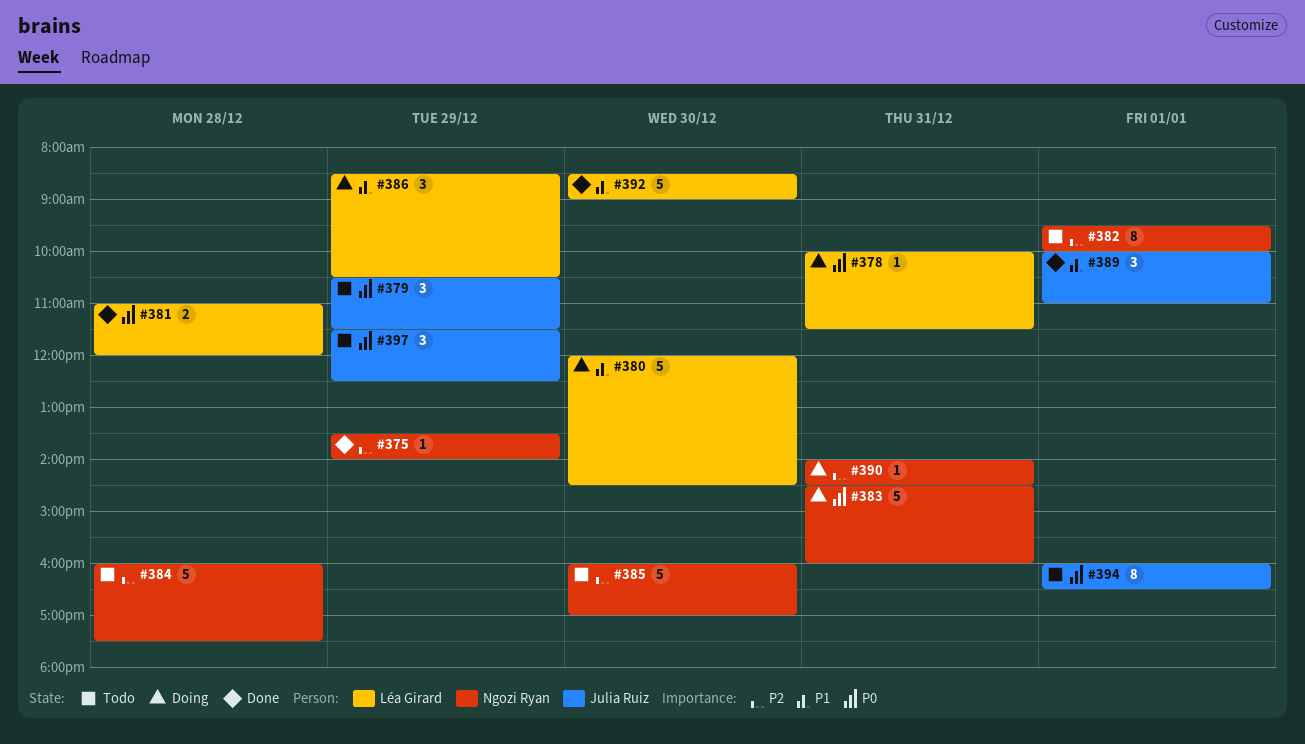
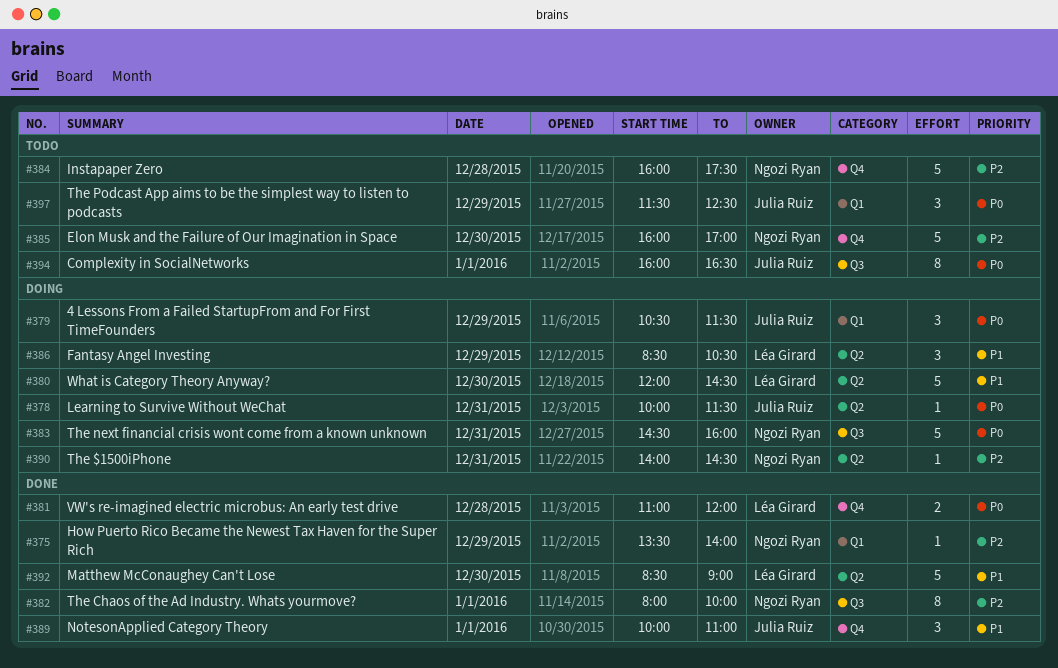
#378, owner: Léa Girard -> Julia Ruiz
#379, status: Todo -> Doing
#382, status: Todo -> Done
#382, begins: 09:30 -> 08:00

